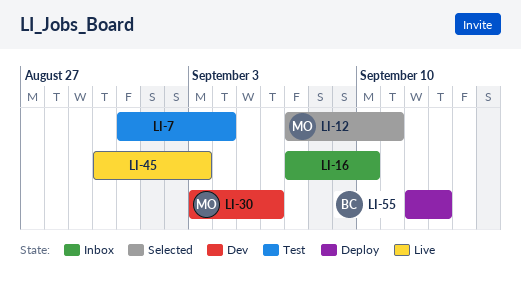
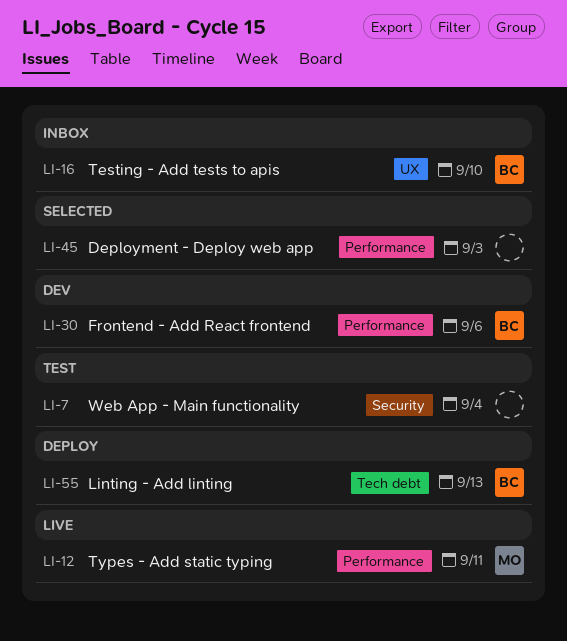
LI-12, status: Selected -> Live
LI-16, owner: none -> BC
LI-30, owner: MO -> BC
LI-45, status: Live -> Selected

